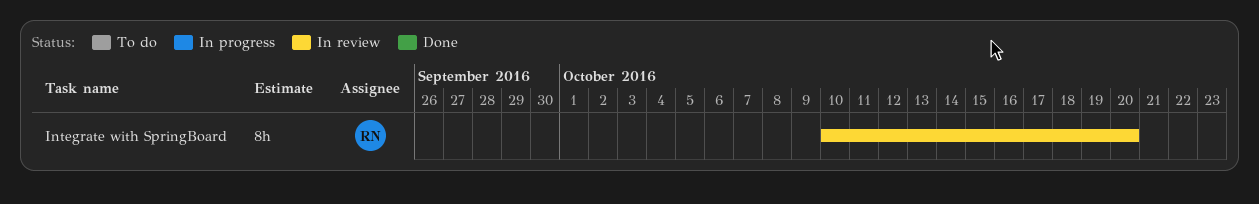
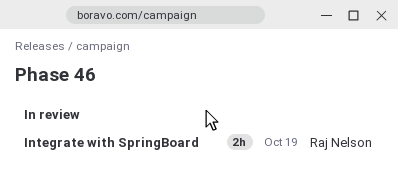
Integrate with SpringBoard, estimate: 8h -> 2h
Integrate with SpringBoard, due: Oct 20 -> Oct 19

